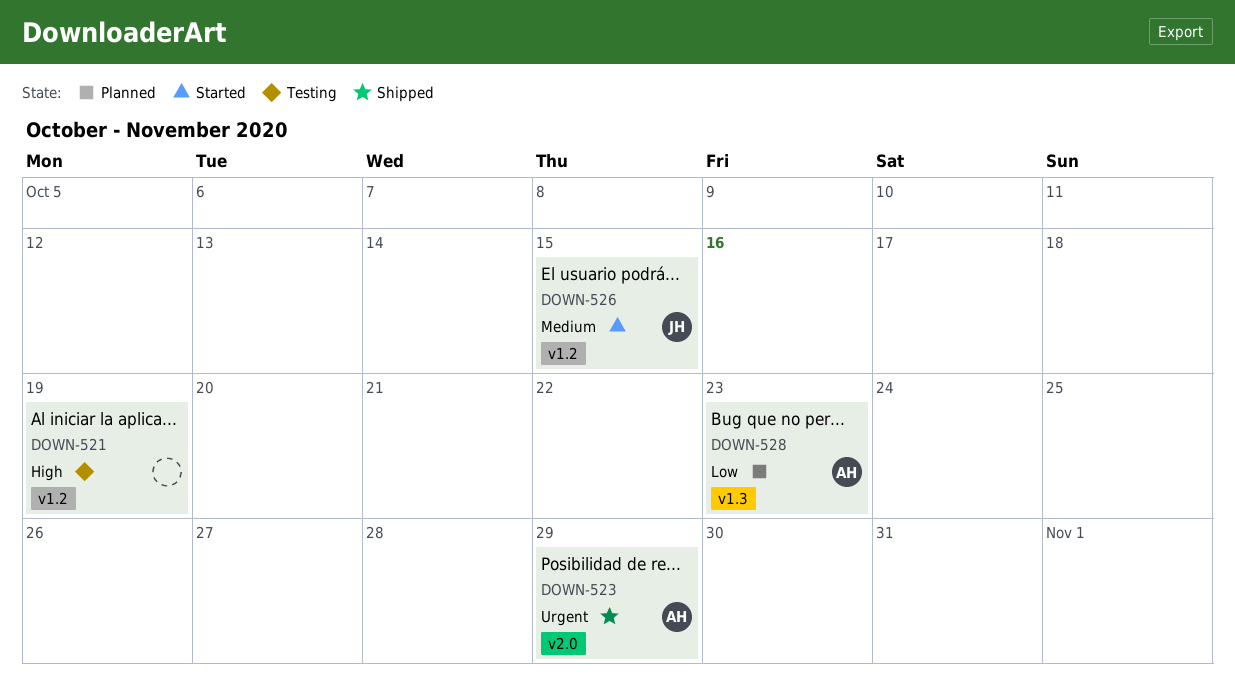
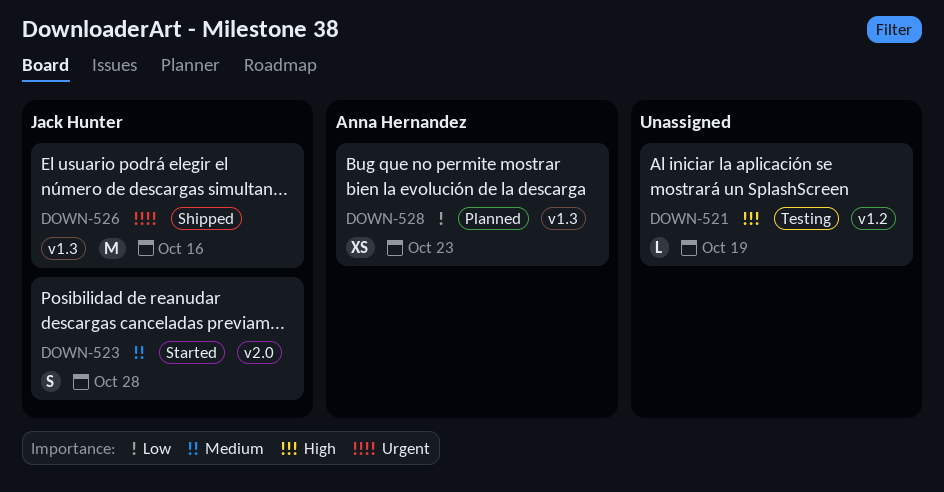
DOWN-523, status: Shipped -> Started
DOWN-523, owner: Anna Hernandez -> Jack Hunter
DOWN-523, priority: Urgent -> Medium
DOWN-523, due: Oct 29 -> Oct 28
DOWN-526, status: Started -> Shipped
DOWN-526, priority: Medium -> Urgent
DOWN-526, label: v1.2 -> v1.3
DOWN-526, due: Oct 15 -> Oct 16

